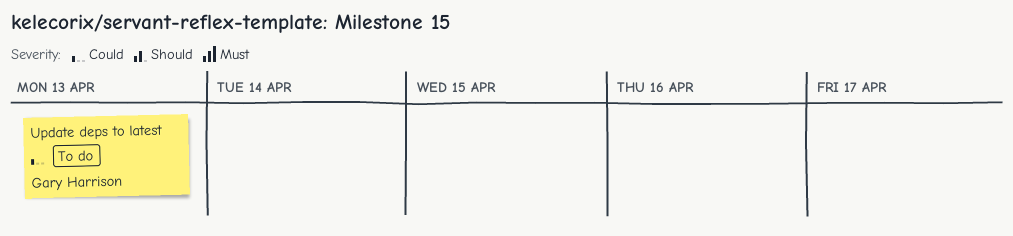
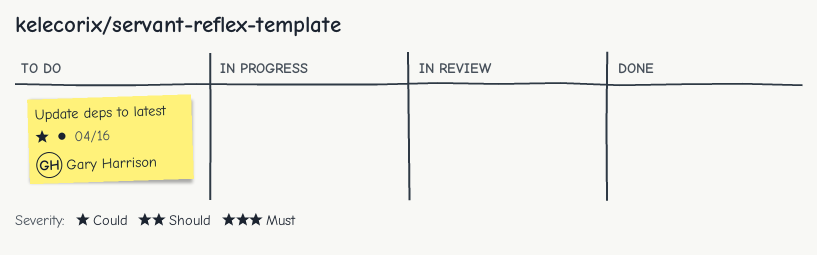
Update deps to latest, due: Apr 13 -> Apr 16

